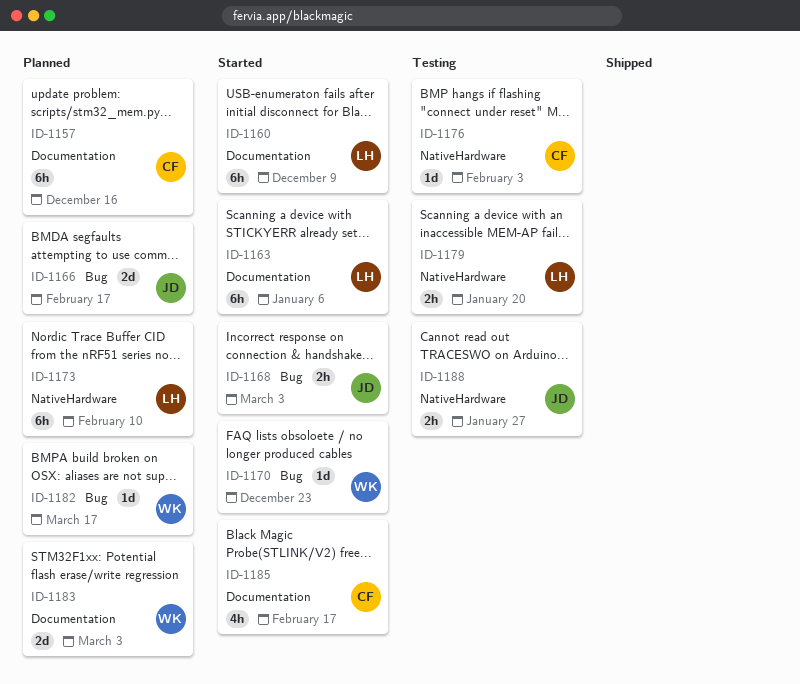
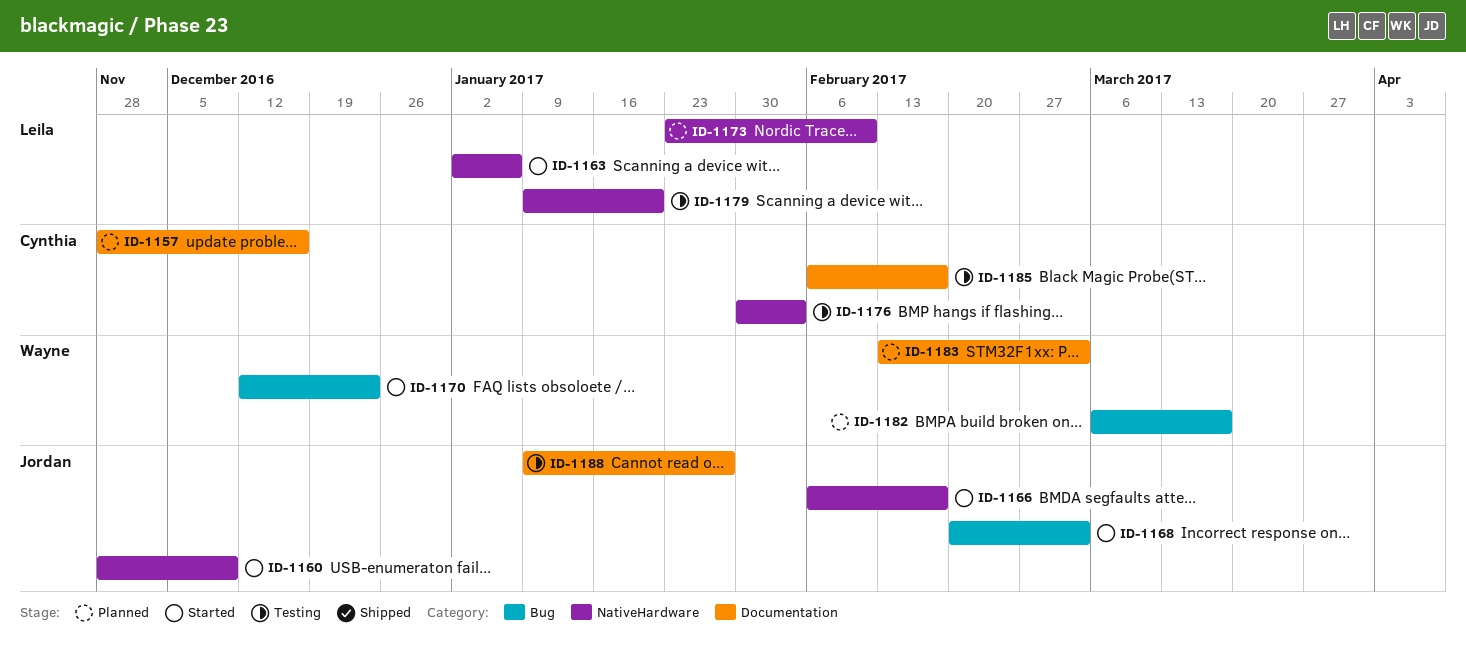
ID-1160, owner: Leila -> Jordan
ID-1160, label: Documentation -> NativeHardware
ID-1163, label: Documentation -> NativeHardware
ID-1166, status: Planned -> Started
ID-1166, label: Bug -> NativeHardware
ID-1185, status: Started -> Testing
ID-1188, label: NativeHardware -> Documentation

